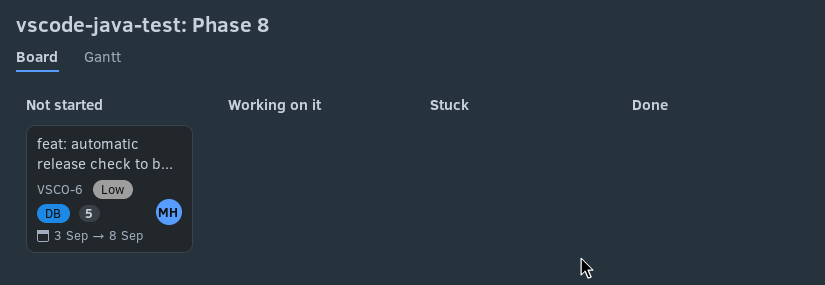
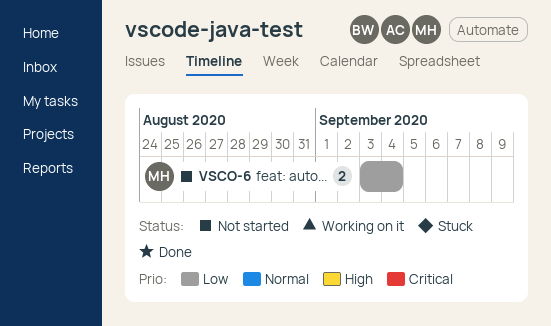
VSCO-6, estimate: 5 -> 2
VSCO-6, due: Sep 8 -> Sep 4

